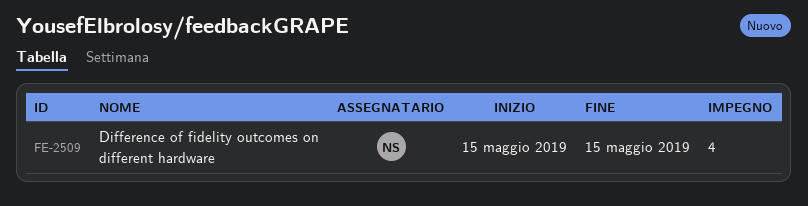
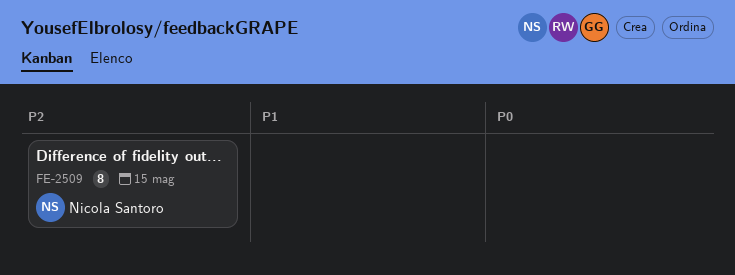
FE-2509, estimate: 4 -> 8

